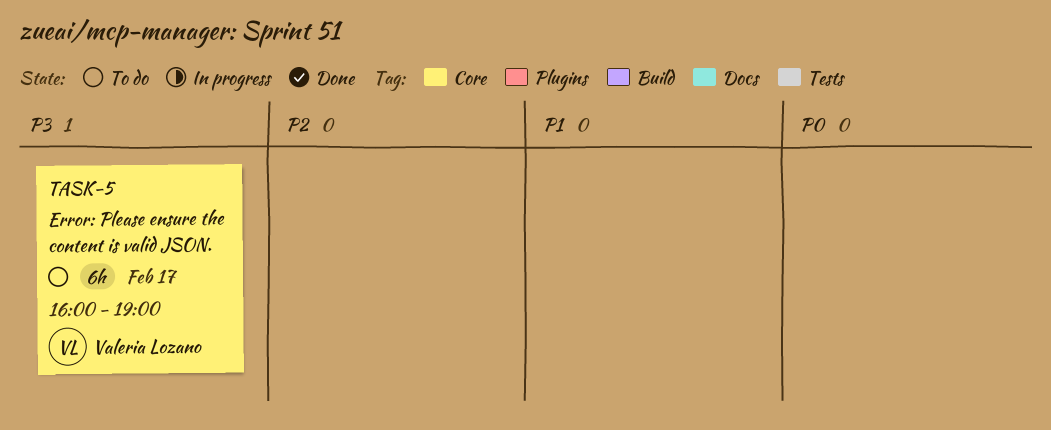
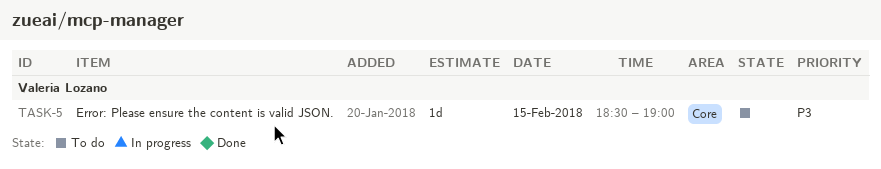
TASK-5, estimate: 6h -> 1d
TASK-5, day: Feb 17 -> Feb 15
TASK-5, begins: 16:00 -> 18:30

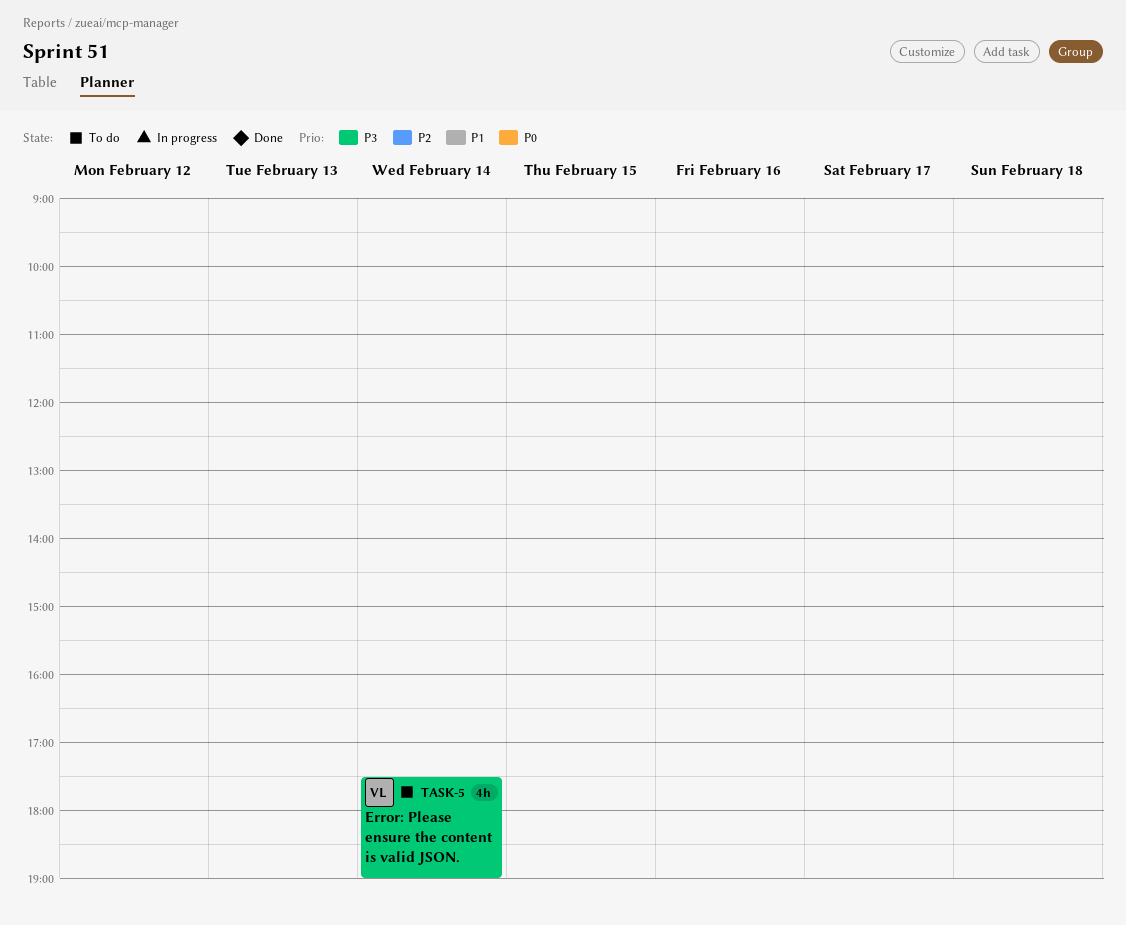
TASK-5, estimate: 1d -> 4h
TASK-5, day: Feb 15 -> Feb 14
TASK-5, begins: 18:30 -> 17:30

